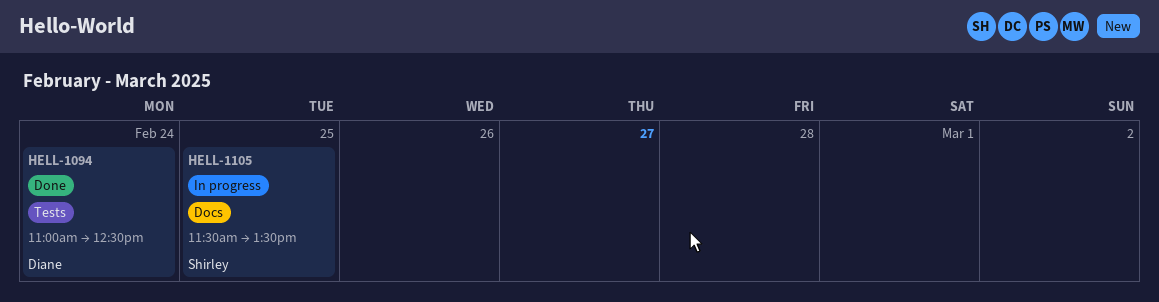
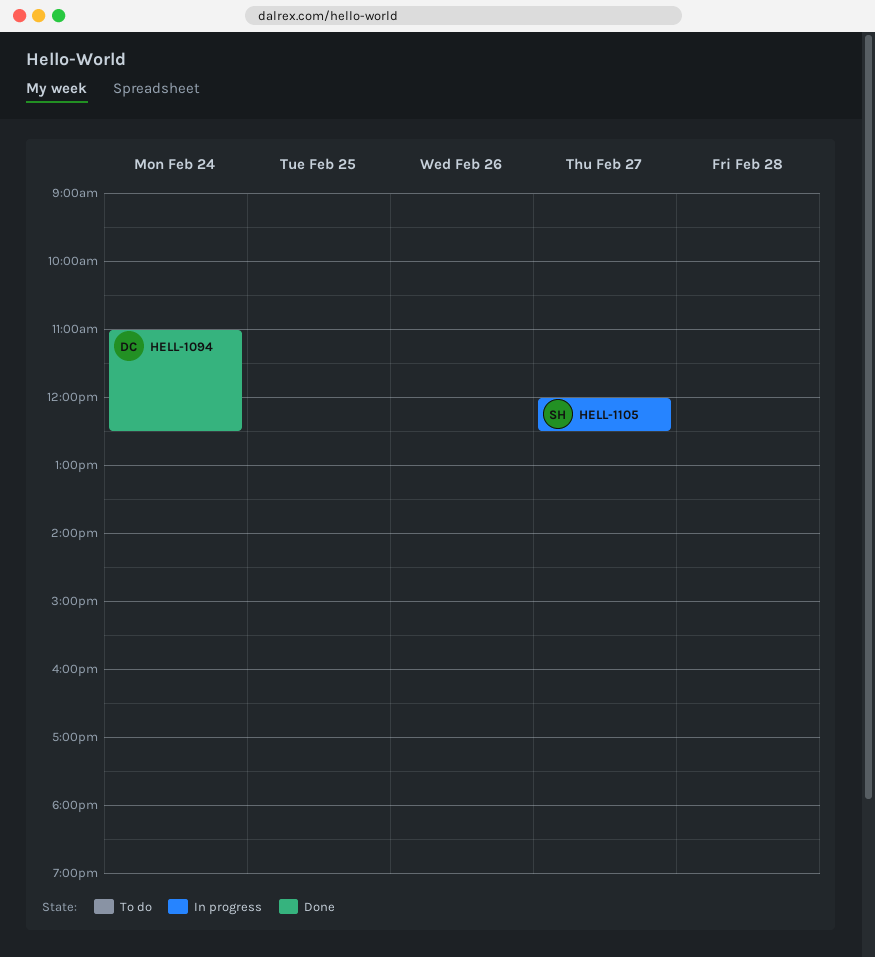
HELL-1105, day: Feb 25 -> Feb 27
HELL-1105, begins: 11:30 -> 12:00
HELL-1105, ends: 13:30 -> 12:30

